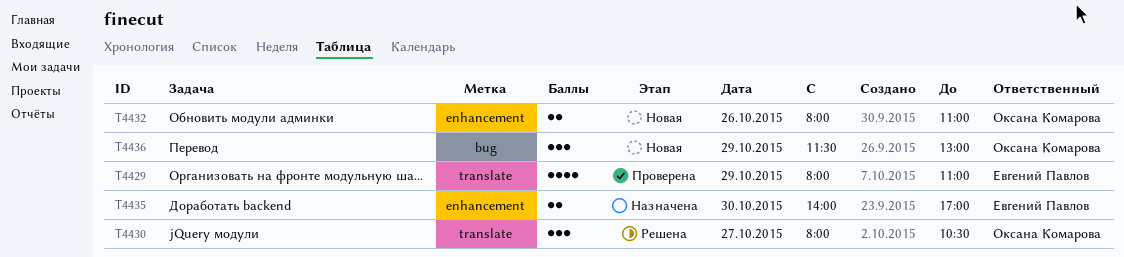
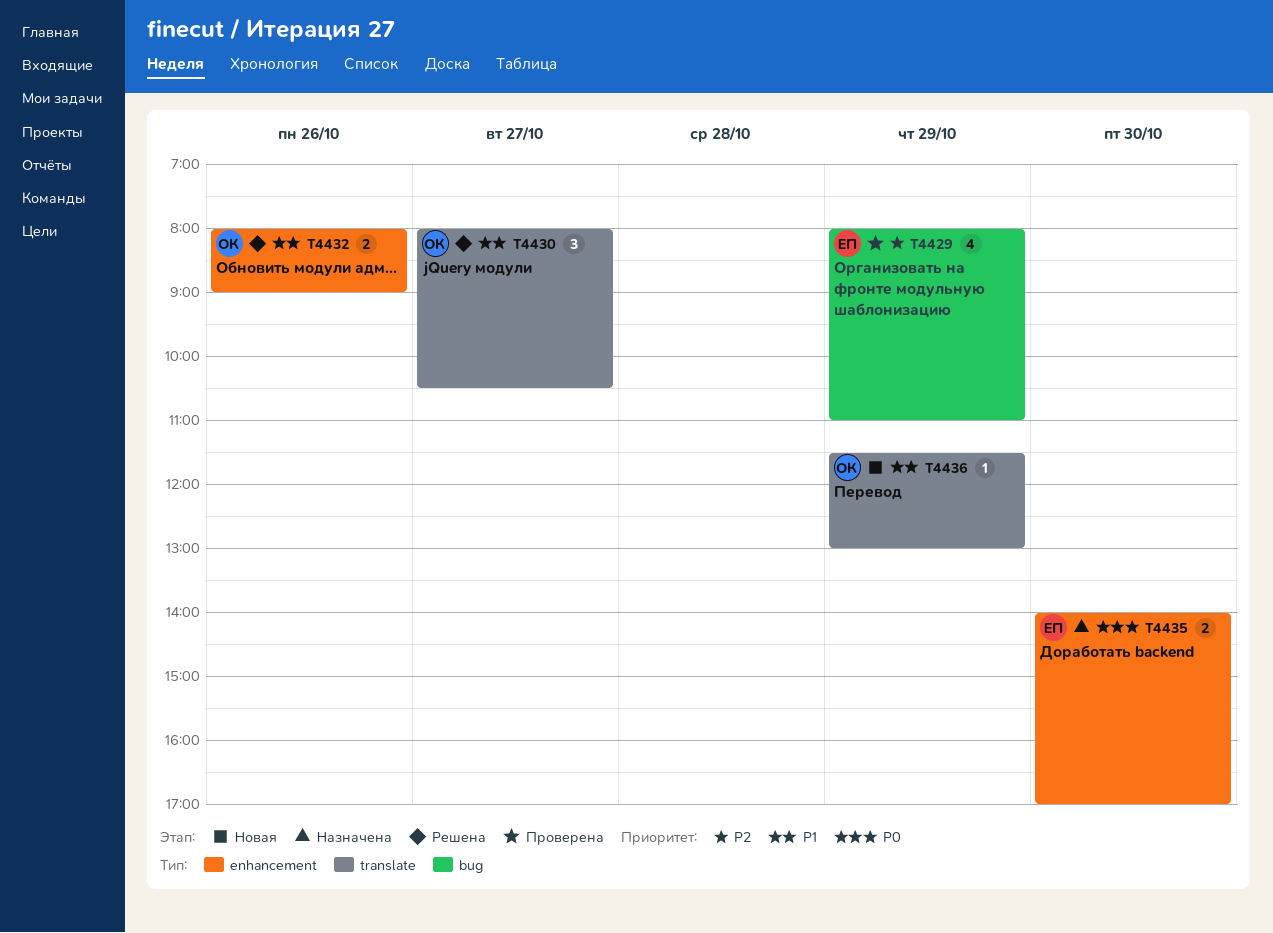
T4429, label: translate -> bug
T4432, status: Новая -> Решена
T4432, ends: 11:00 -> 09:00
T4436, label: bug -> translate
T4436, estimate: 3 -> 1

